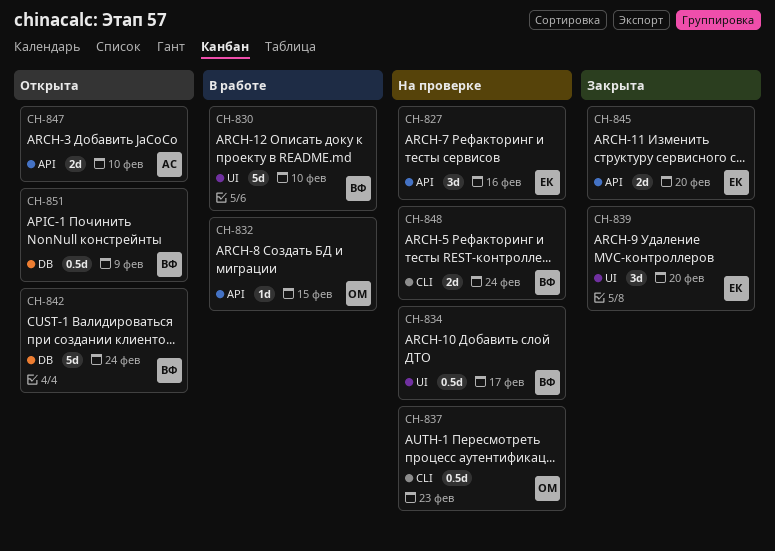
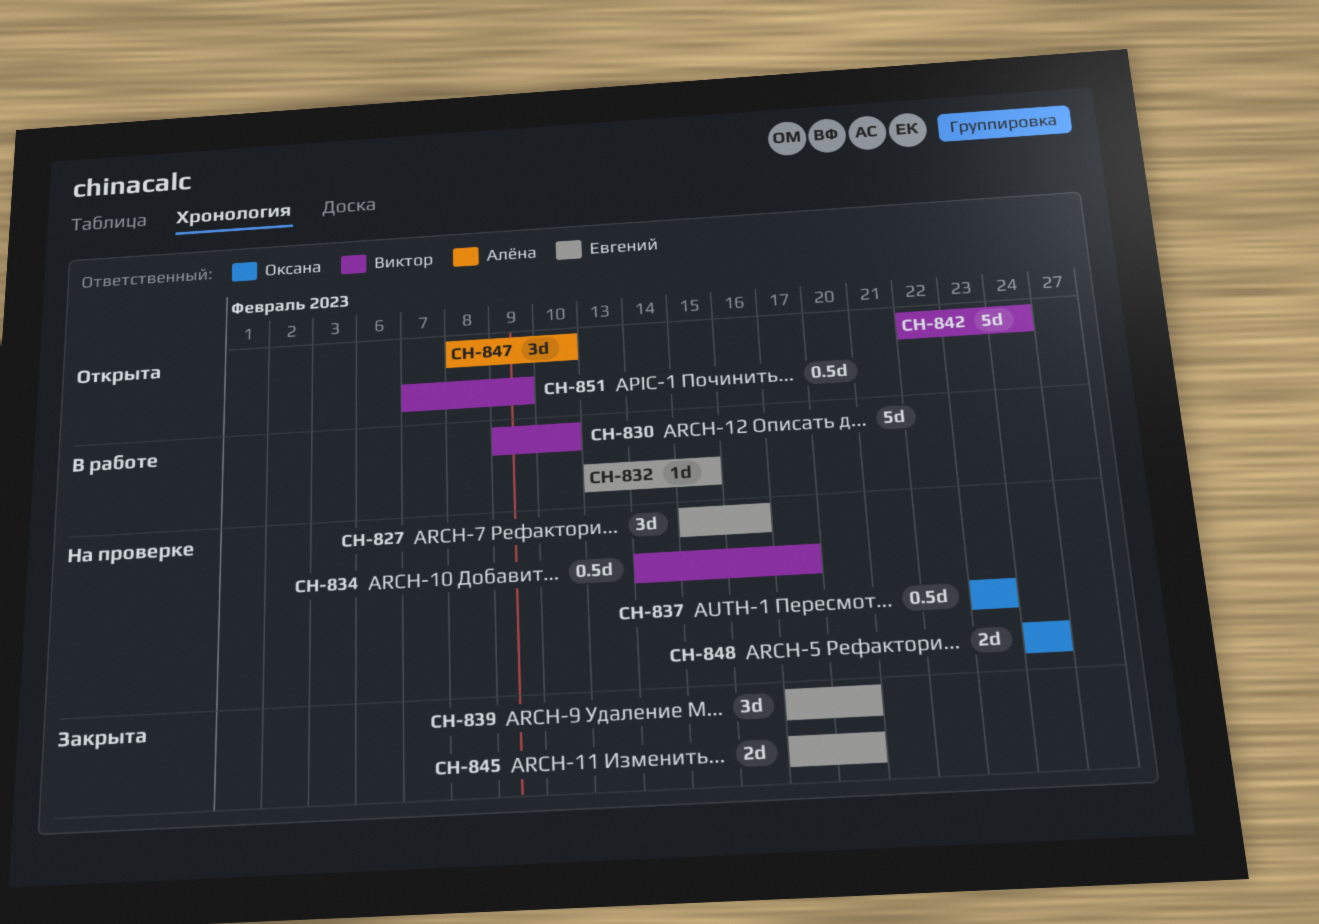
CH-832, owner: Оксана -> Евгений
CH-847, estimate: 2d -> 3d
CH-848, owner: Виктор -> Оксана

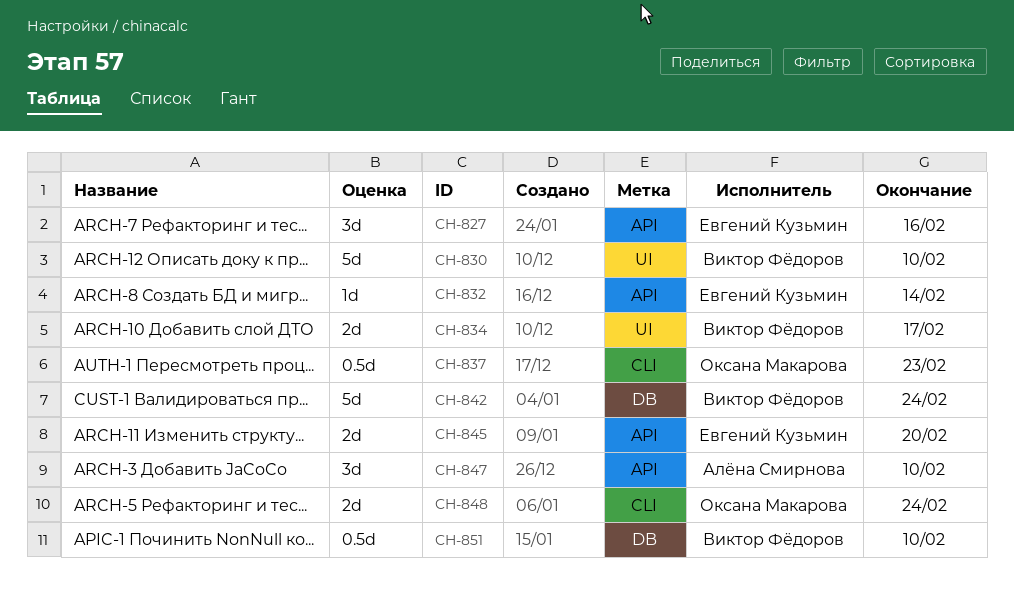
CH-832, due: Feb 15 -> Feb 14
CH-834, estimate: 0.5d -> 2d
CH-839: present -> none
CH-851, due: Feb 9 -> Feb 10

